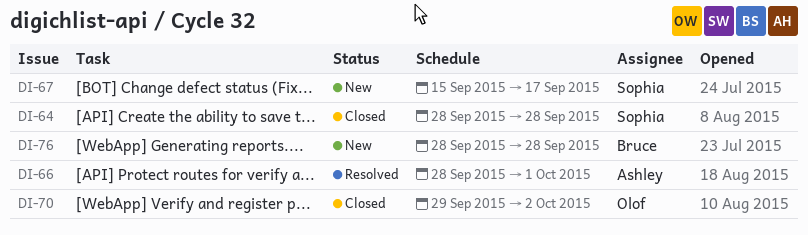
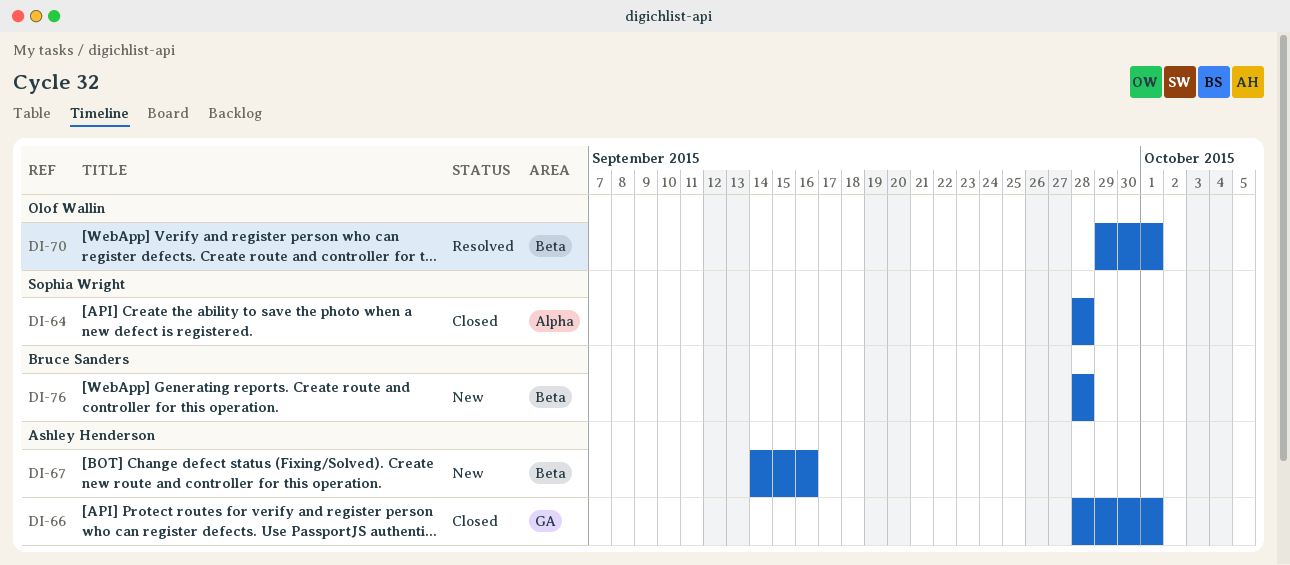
DI-66, status: Resolved -> Closed
DI-67, owner: Sophia Wright -> Ashley Henderson
DI-67, start: Sep 15 -> Sep 14
DI-67, due: Sep 17 -> Sep 16
DI-70, status: Closed -> Resolved
DI-70, due: Oct 2 -> Oct 1

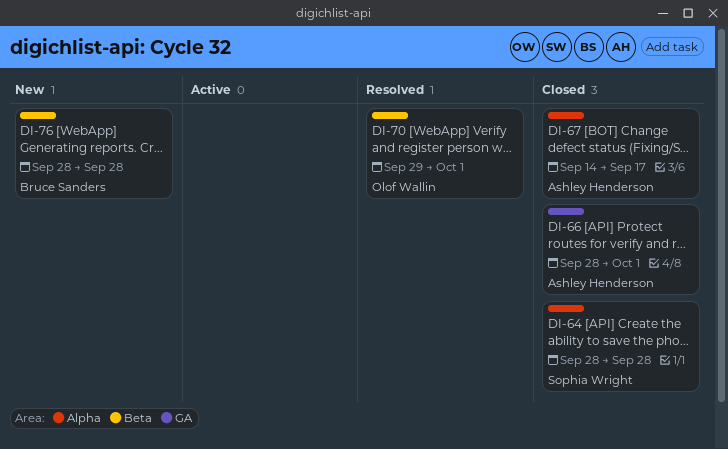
DI-67, status: New -> Closed
DI-67, label: Beta -> Alpha
DI-67, due: Sep 16 -> Sep 17

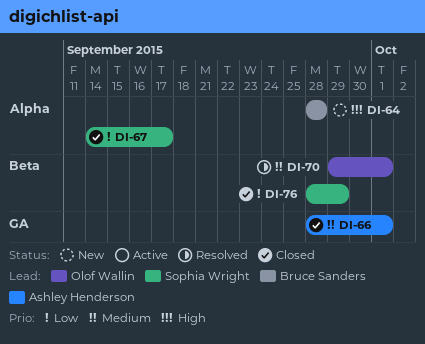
DI-64, status: Closed -> New
DI-64, owner: Sophia Wright -> Bruce Sanders
DI-67, owner: Ashley Henderson -> Sophia Wright
DI-76, status: New -> Closed
DI-76, owner: Bruce Sanders -> Sophia Wright
DI-76, due: Sep 28 -> Sep 29

